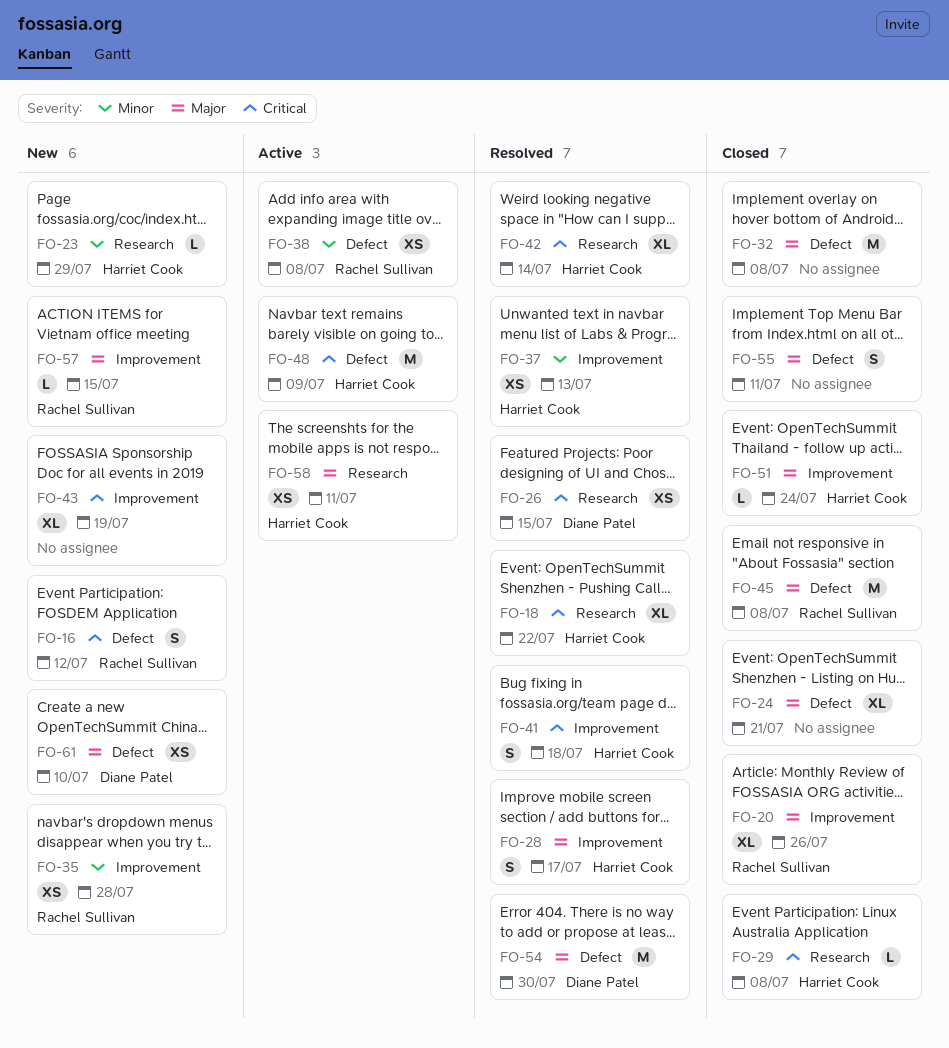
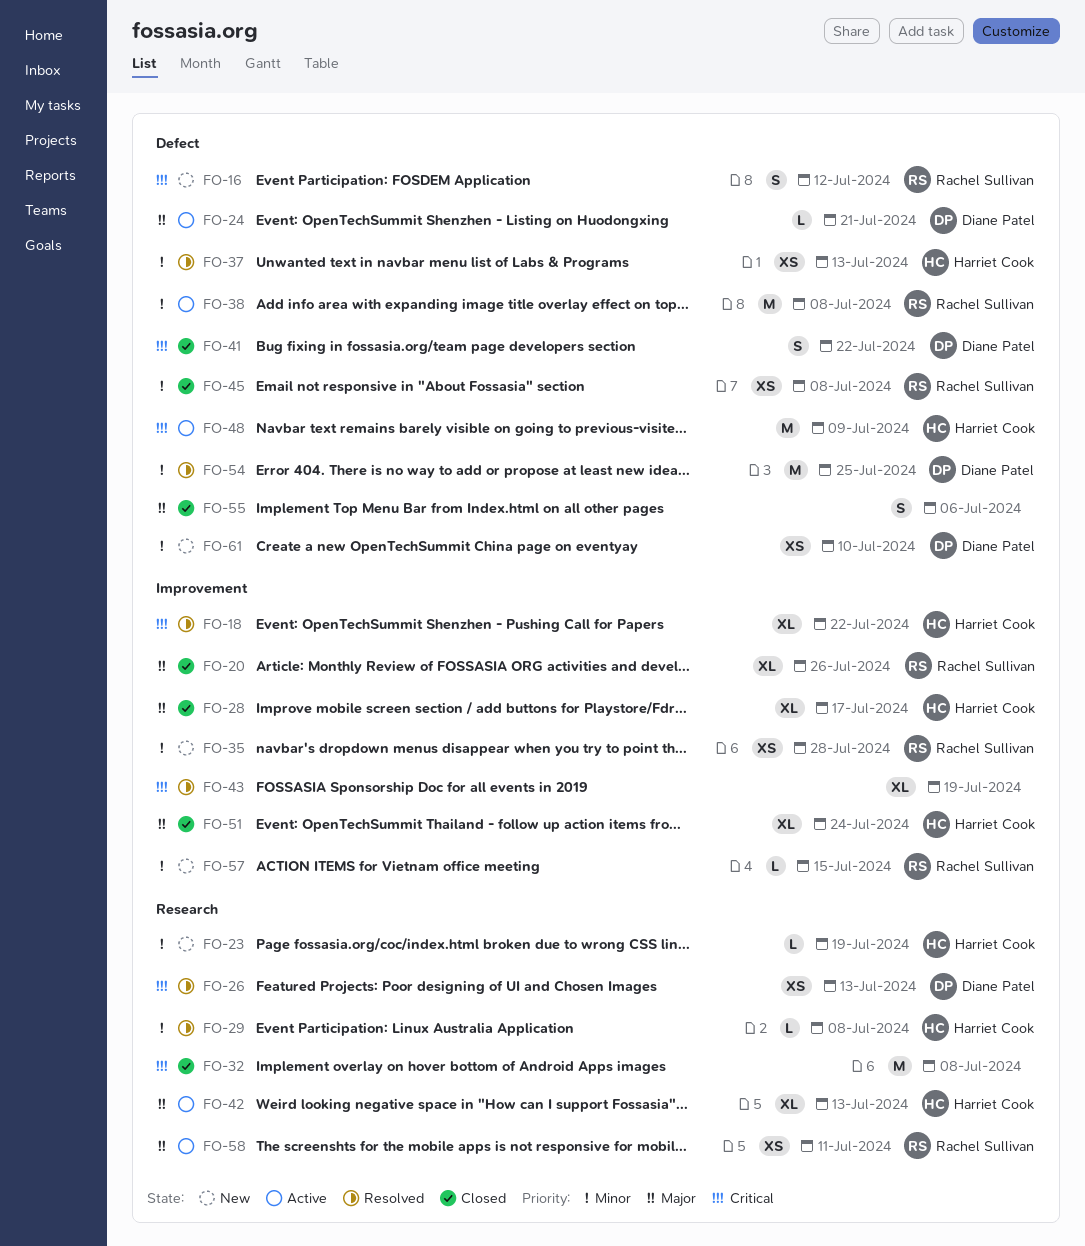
FO-18, label: Research -> Improvement
FO-23, due: Jul 29 -> Jul 19
FO-24, status: Closed -> Active
FO-24, owner: none -> Diane Patel
FO-24, estimate: XL -> L
FO-26, due: Jul 15 -> Jul 13
FO-28, status: Resolved -> Closed
FO-28, estimate: S -> XL
FO-29, status: Closed -> Resolved
FO-29, priority: Critical -> Minor
FO-32, priority: Major -> Critical
FO-32, label: Defect -> Research
FO-37, label: Improvement -> Defect
FO-38, estimate: XS -> M
FO-41, status: Resolved -> Closed
FO-41, owner: Harriet Cook -> Diane Patel
FO-41, label: Improvement -> Defect
FO-41, due: Jul 18 -> Jul 22
FO-42, status: Resolved -> Active
FO-42, priority: Critical -> Major
FO-42, due: Jul 14 -> Jul 13
FO-43, status: New -> Resolved
FO-45, priority: Major -> Minor
FO-45, estimate: M -> XS
FO-51, estimate: L -> XL
FO-54, priority: Major -> Minor
FO-54, due: Jul 30 -> Jul 25
FO-55, due: Jul 11 -> Jul 6
FO-57, priority: Major -> Minor
FO-58, owner: Harriet Cook -> Rachel Sullivan
FO-61, priority: Major -> Minor

